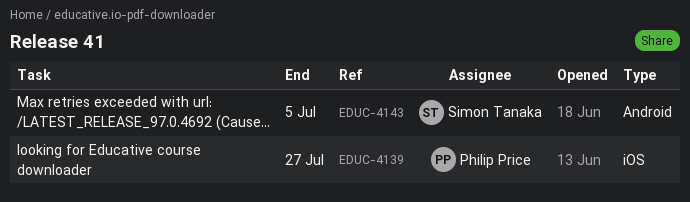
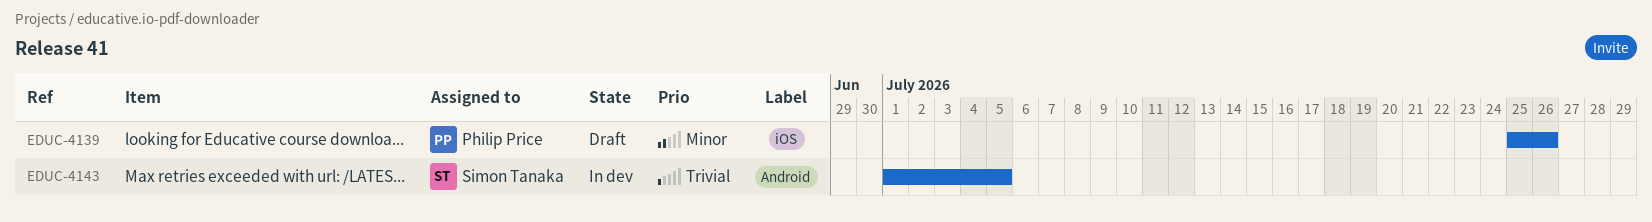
EDUC-4139, due: Jul 27 -> Jul 26

